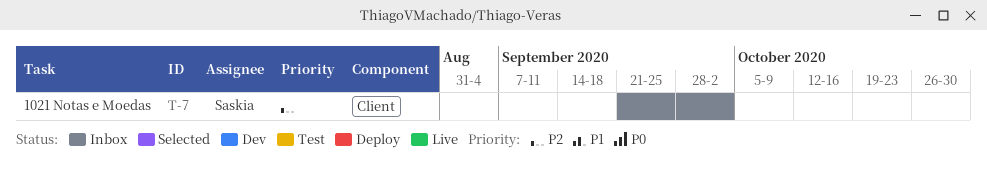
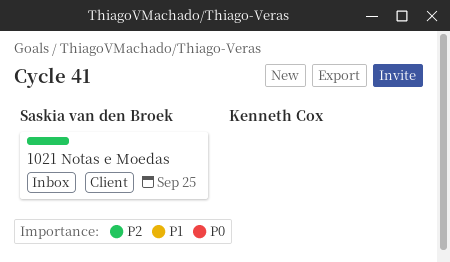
1021 Notas e Moedas, due: Oct 2 -> Sep 25

